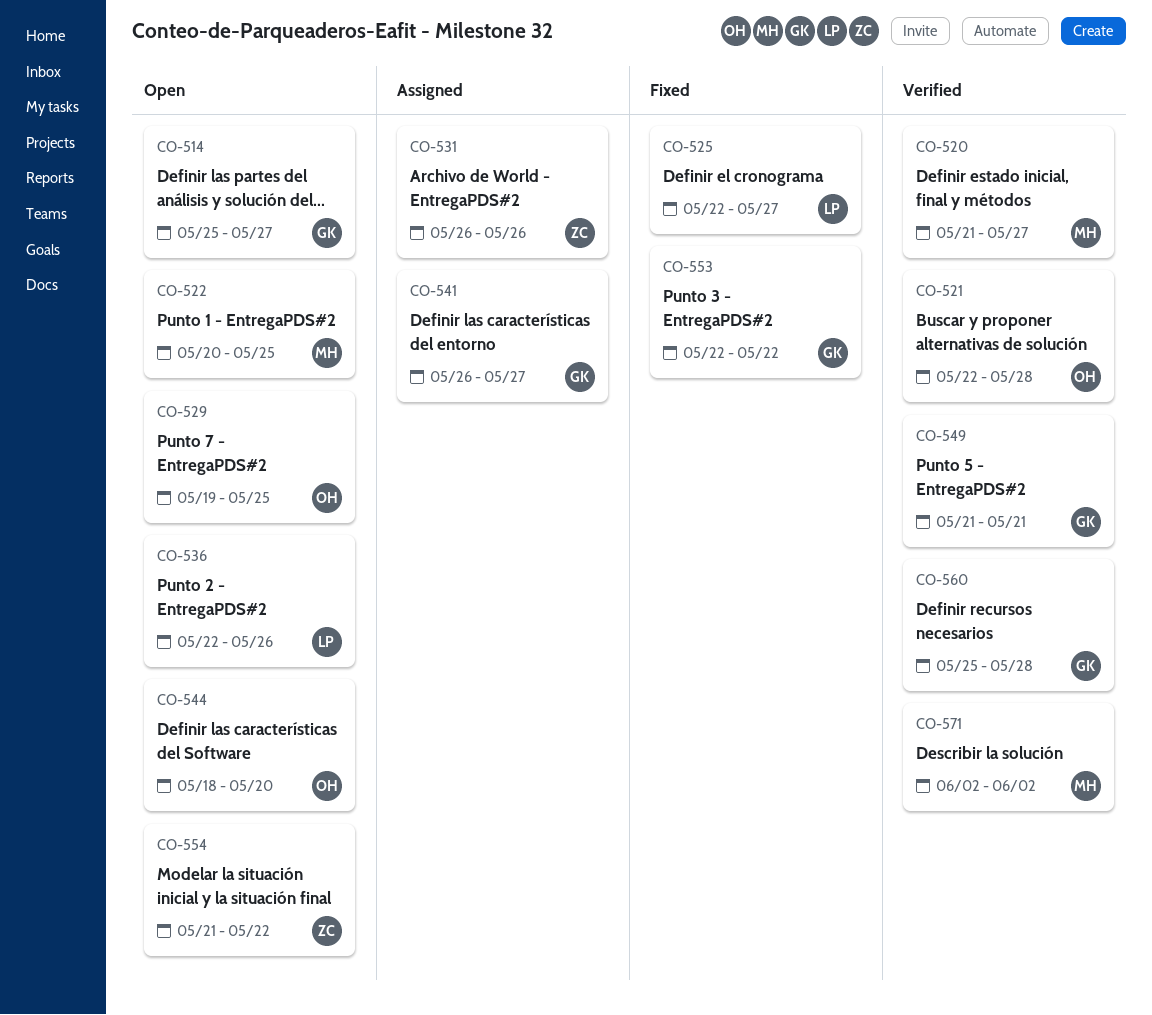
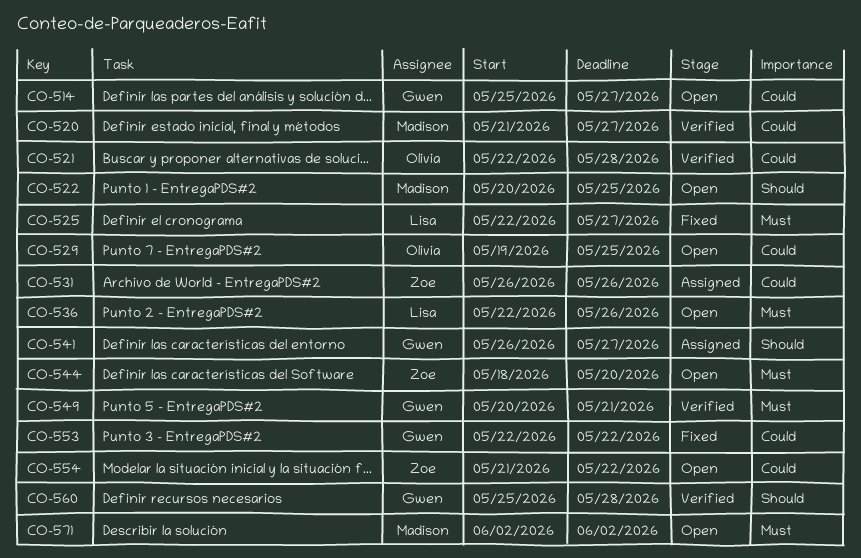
CO-544, owner: Olivia -> Zoe
CO-549, start: May 21 -> May 20
CO-571, status: Verified -> Open

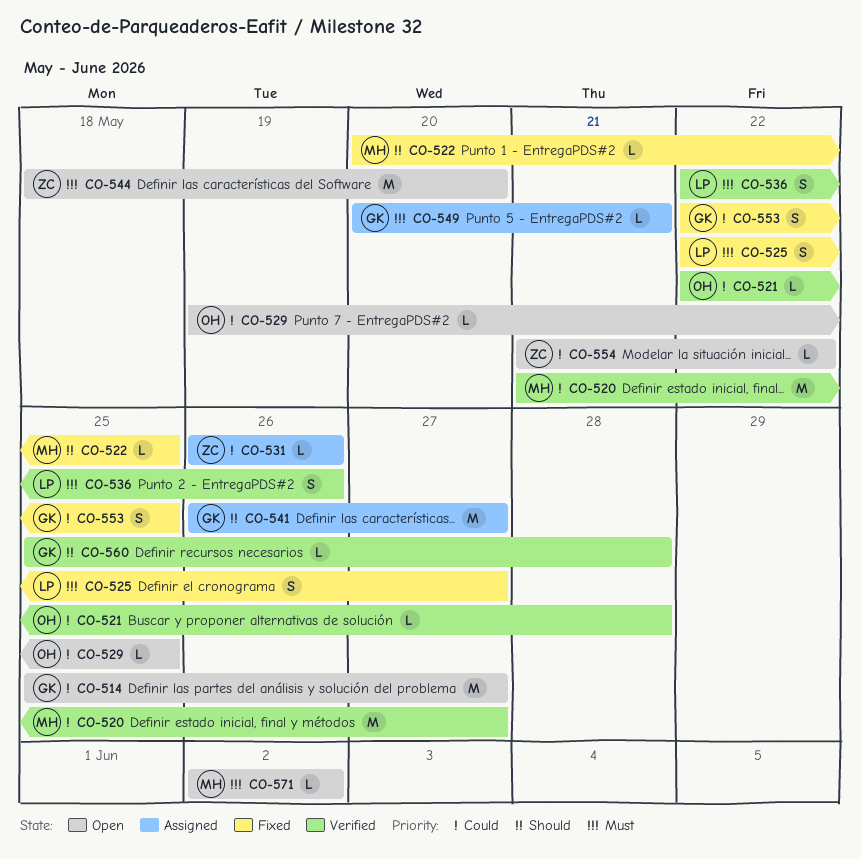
CO-522, status: Open -> Fixed
CO-536, status: Open -> Verified
CO-549, status: Verified -> Assigned
CO-553, due: May 22 -> May 25

